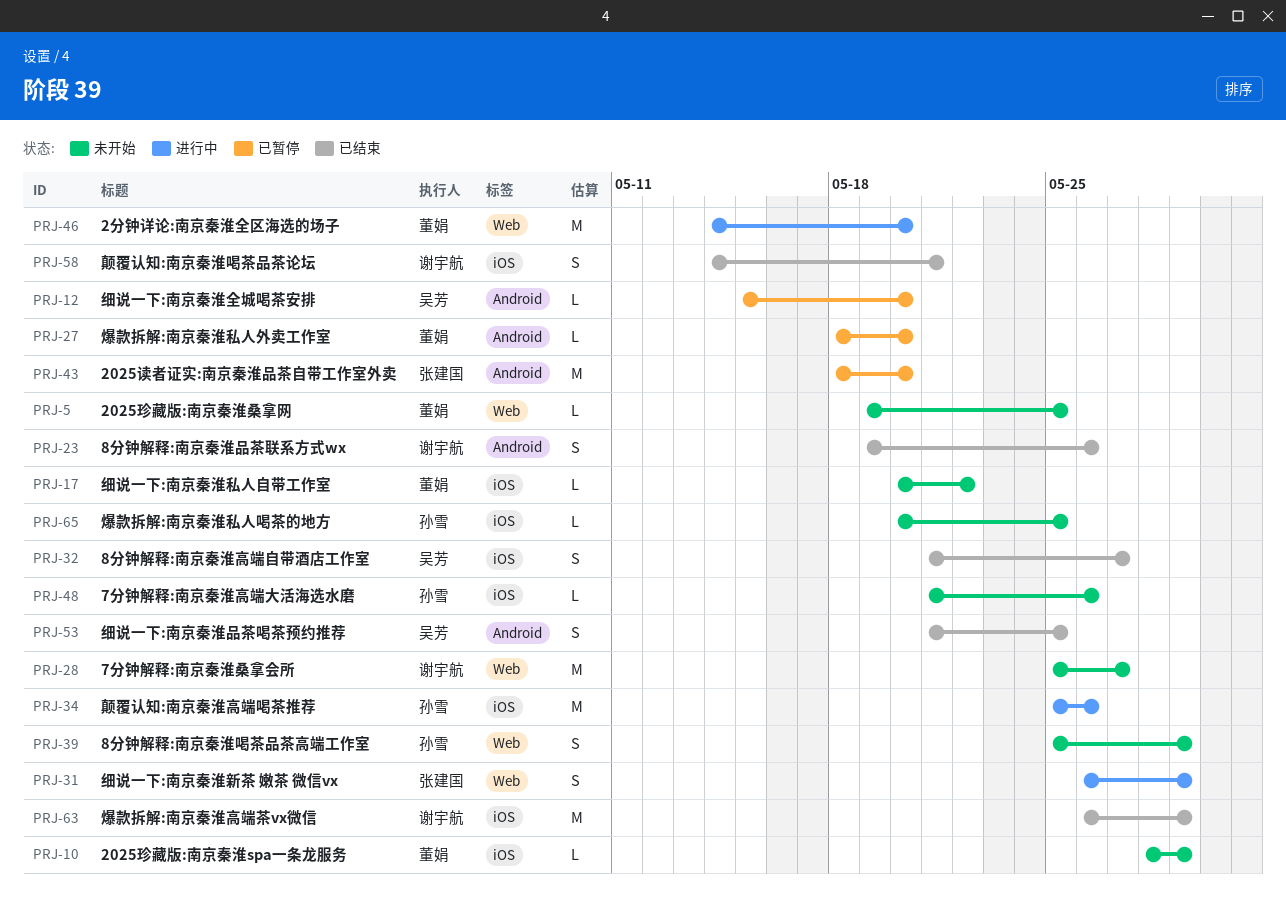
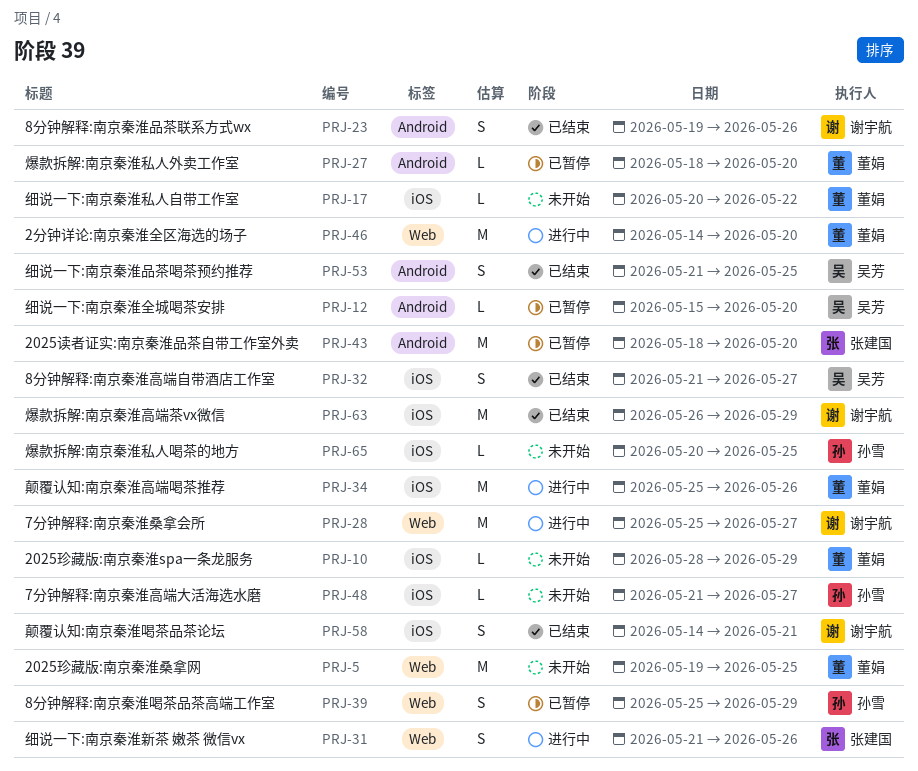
PRJ-5, estimate: L -> M
PRJ-28, status: 未开始 -> 进行中
PRJ-31, start: May 26 -> May 21
PRJ-31, due: May 29 -> May 26
PRJ-34, owner: 孙雪 -> 董娟
PRJ-39, status: 未开始 -> 已暂停
PRJ-48, due: May 26 -> May 27

